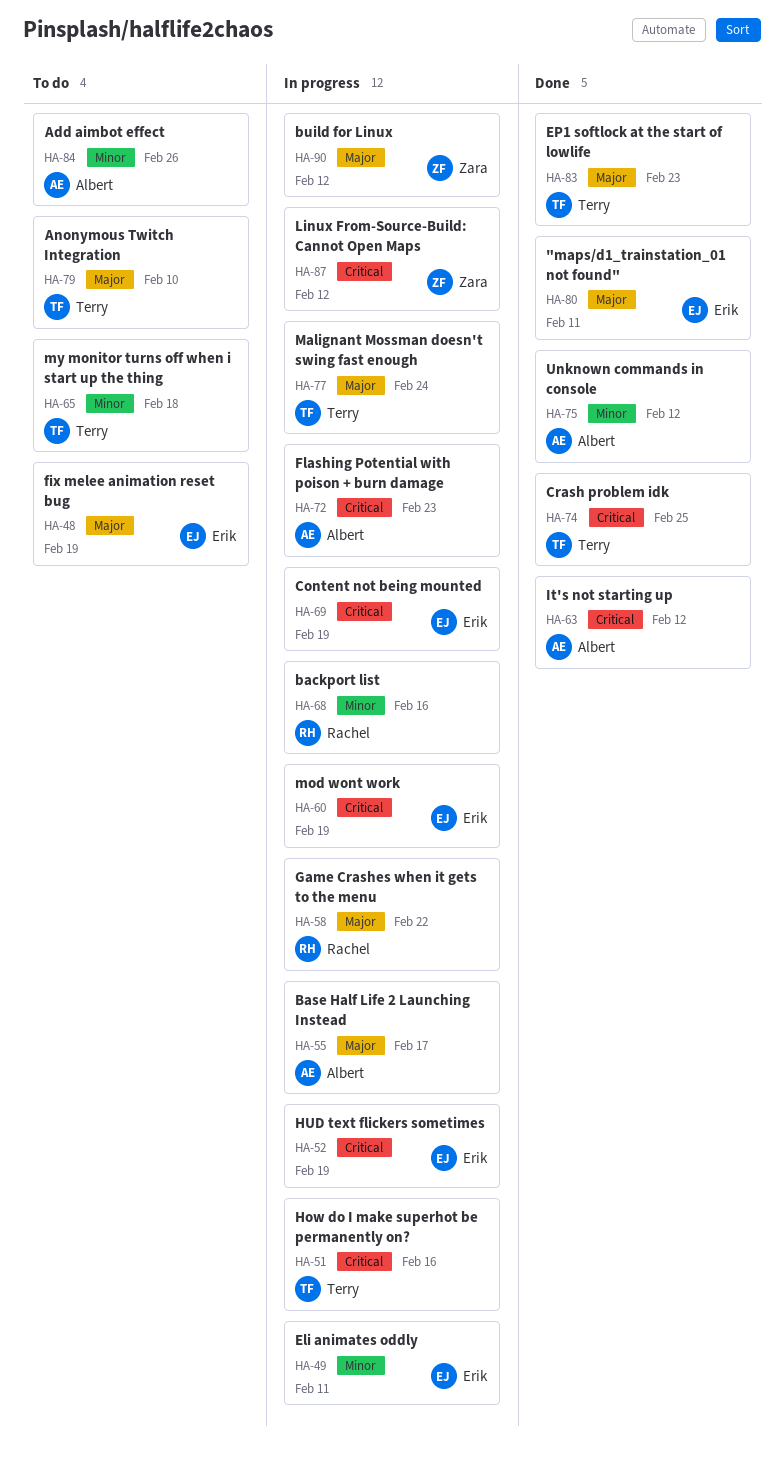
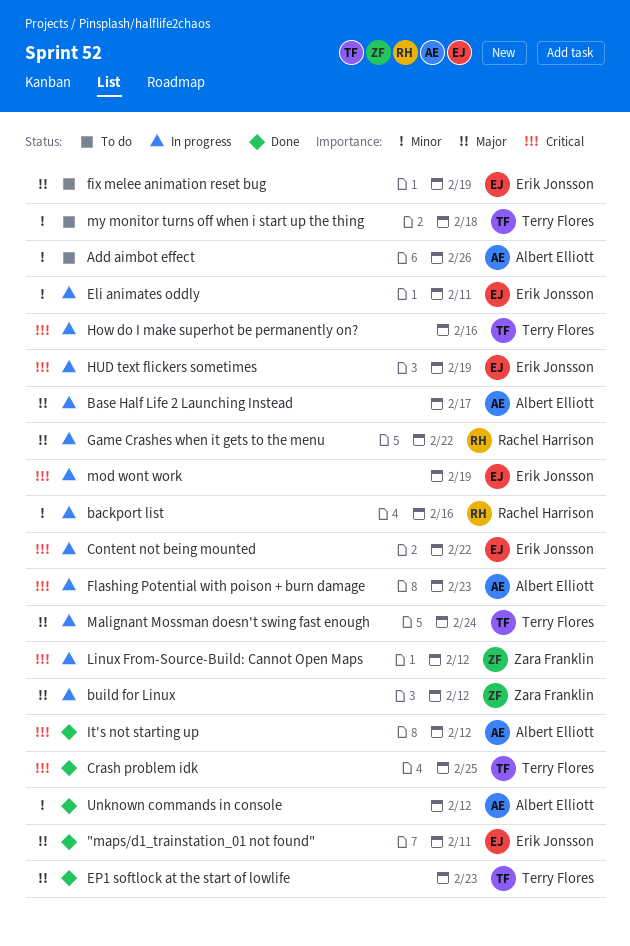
Anonymous Twitch Integration: present -> none
Content not being mounted, due: Feb 19 -> Feb 22

